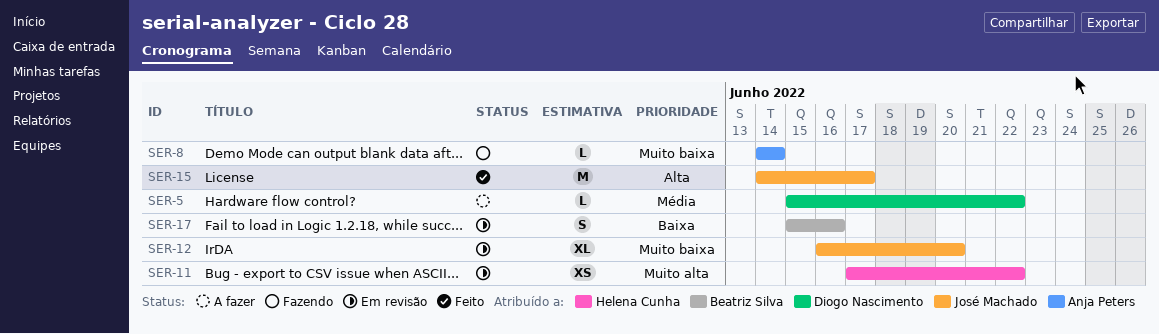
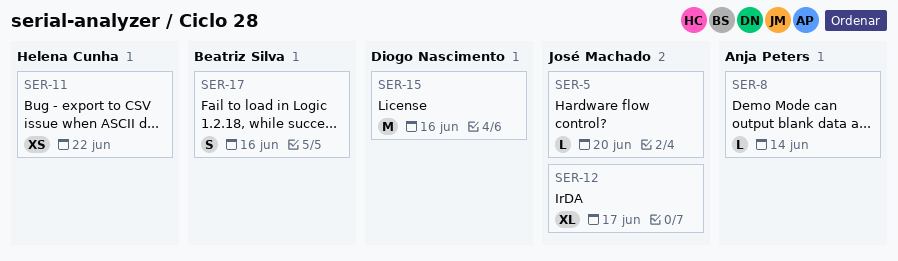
SER-5, owner: Diogo Nascimento -> José Machado
SER-5, due: Jun 22 -> Jun 20
SER-12, due: Jun 20 -> Jun 17
SER-15, owner: José Machado -> Diogo Nascimento
SER-15, due: Jun 17 -> Jun 16

